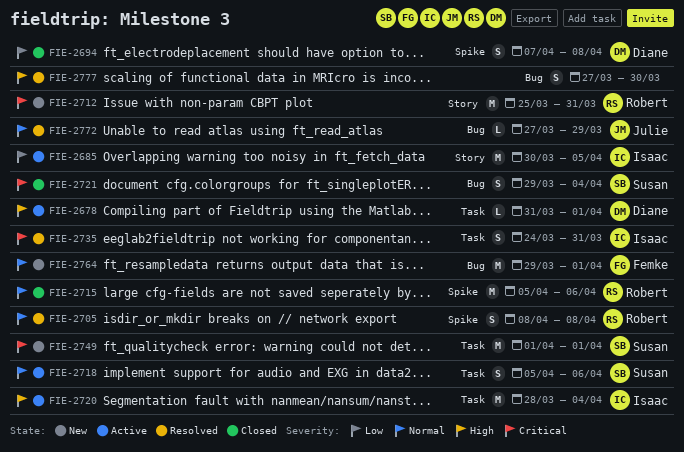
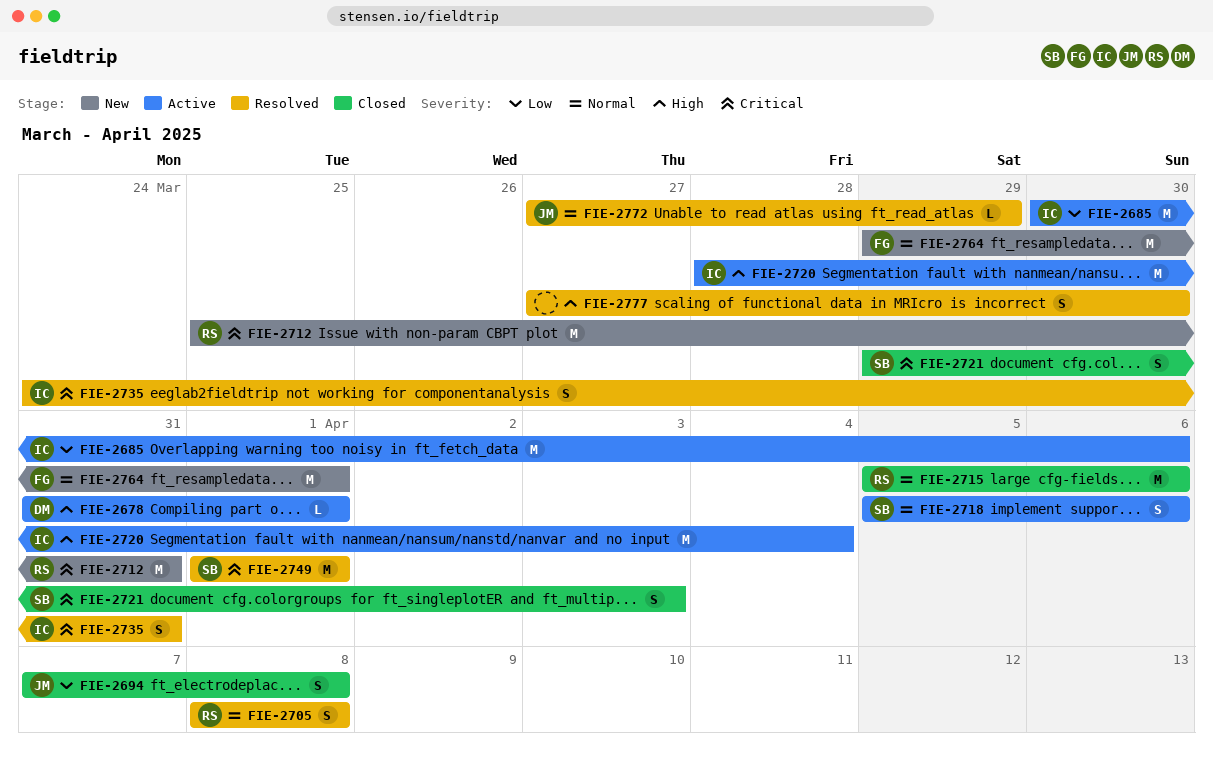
FIE-2685, due: Apr 5 -> Apr 6
FIE-2694, owner: Diane -> Julie
FIE-2721, due: Apr 4 -> Apr 3
FIE-2749, status: New -> Resolved

